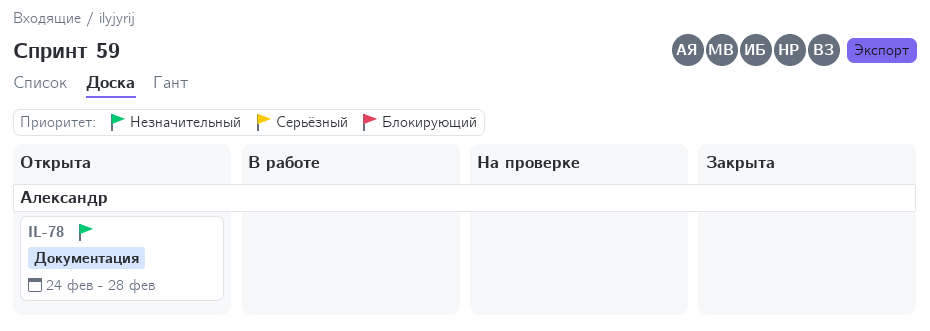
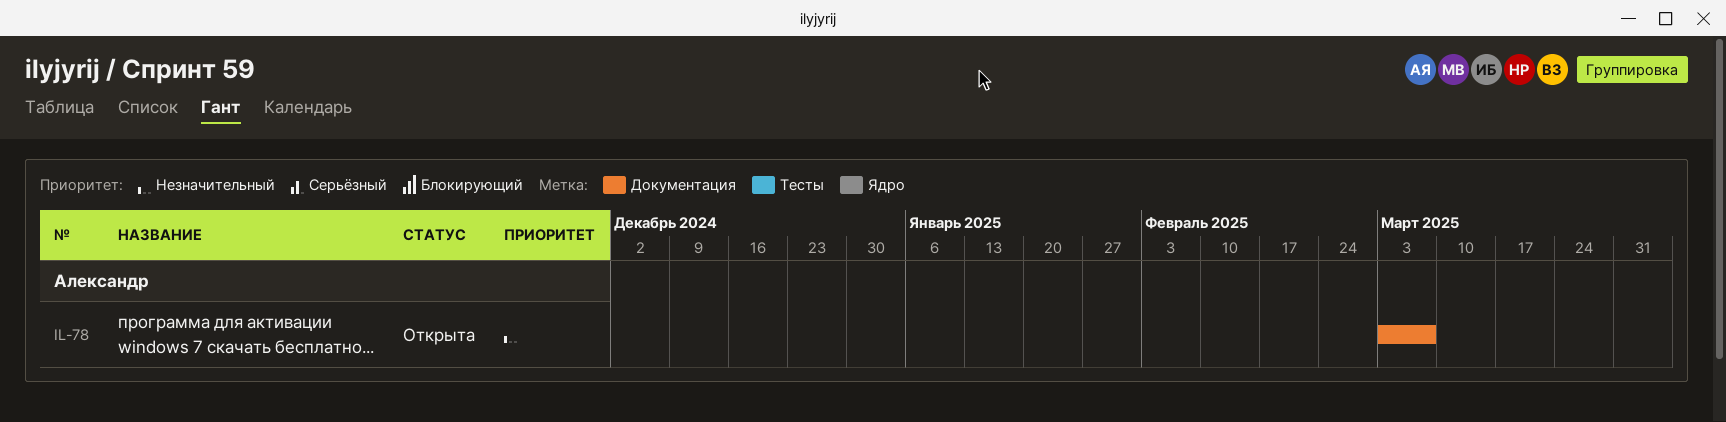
IL-78, start: Feb 24 -> Mar 3
IL-78, due: Feb 28 -> Mar 7

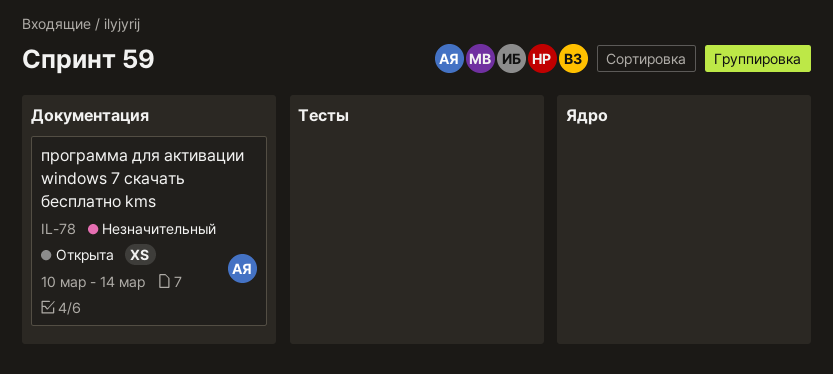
IL-78, start: Mar 3 -> Mar 10
IL-78, due: Mar 7 -> Mar 14

